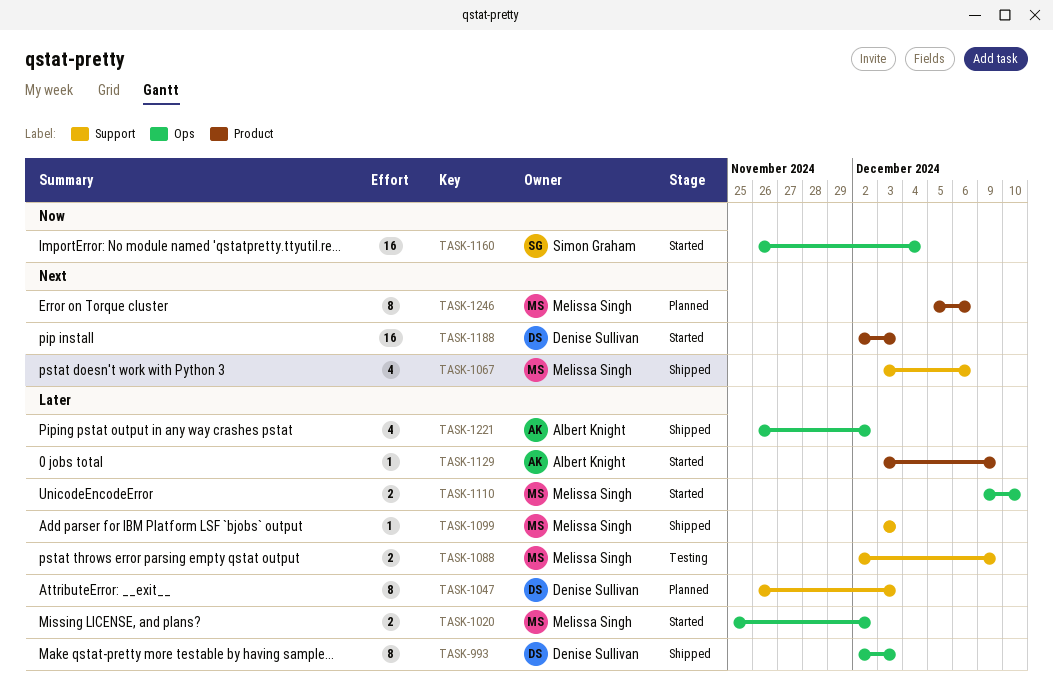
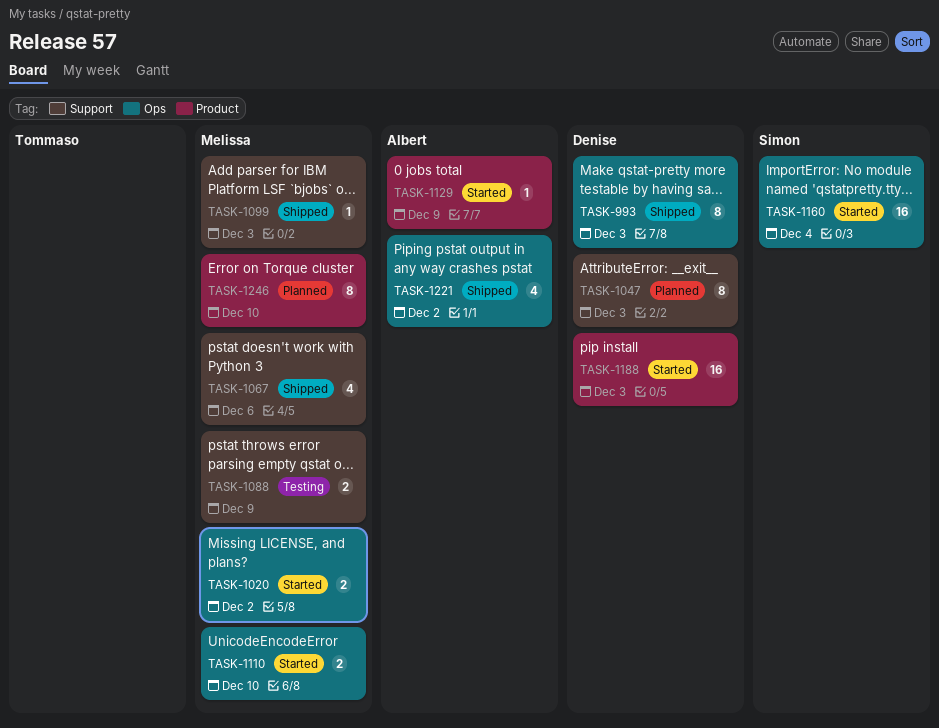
TASK-1246, due: Dec 6 -> Dec 10

